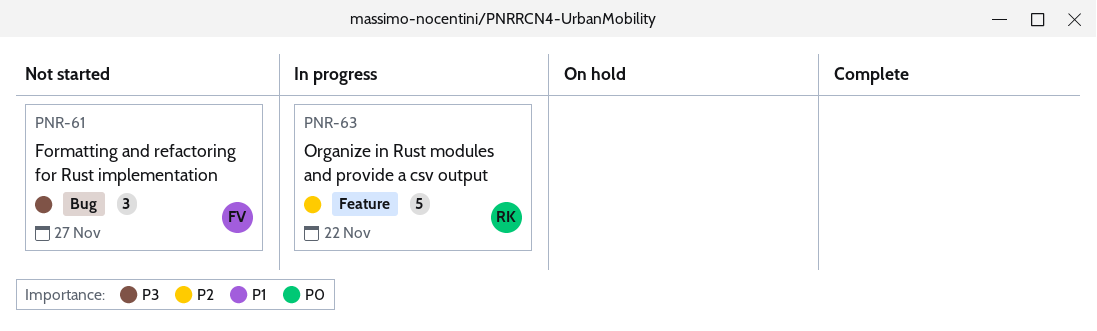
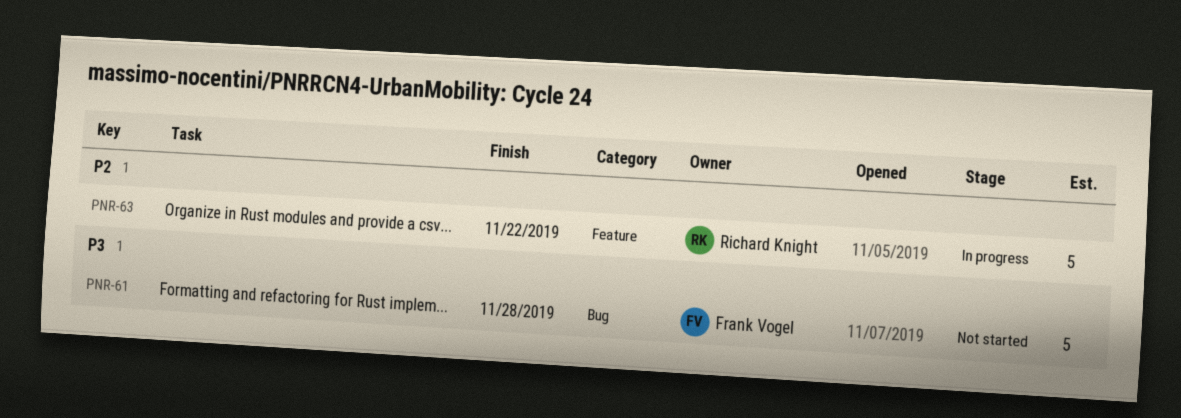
PNR-61, estimate: 3 -> 5
PNR-61, due: Nov 27 -> Nov 28

